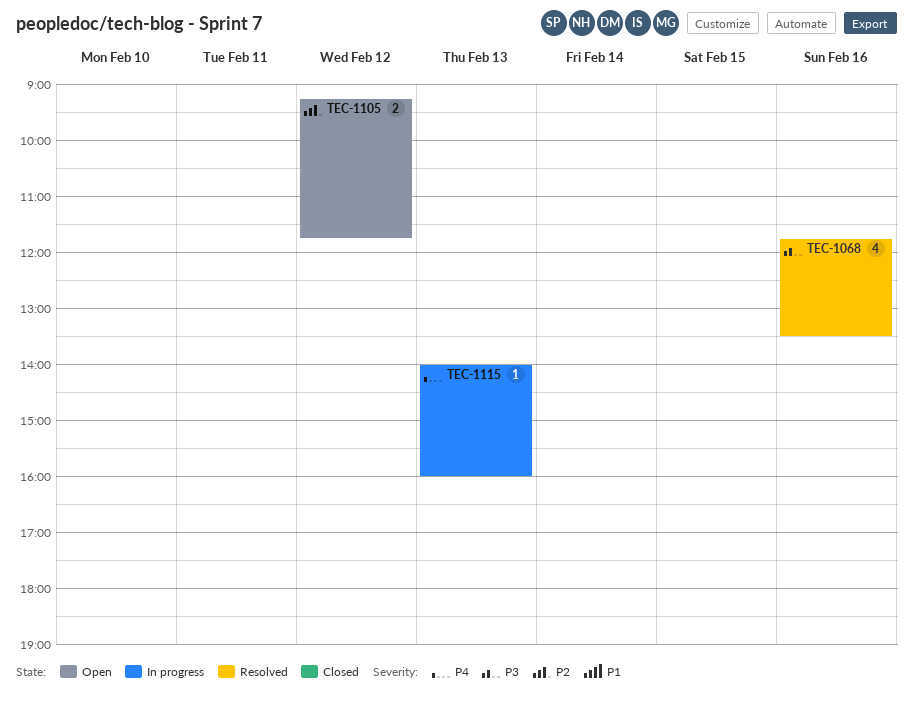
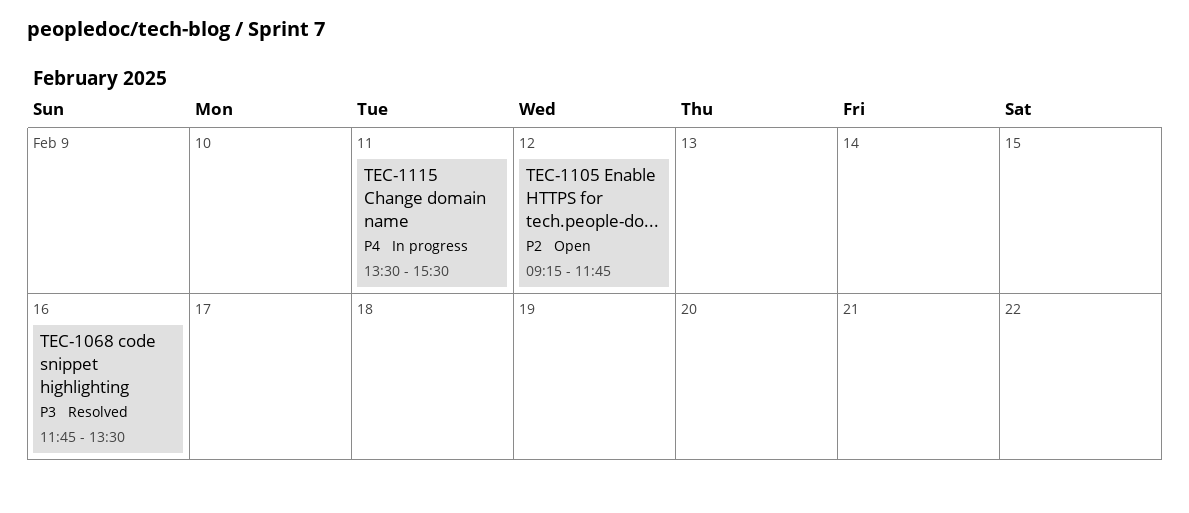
TEC-1115, day: Feb 13 -> Feb 11
TEC-1115, begins: 14:00 -> 13:30
TEC-1115, ends: 16:00 -> 15:30

